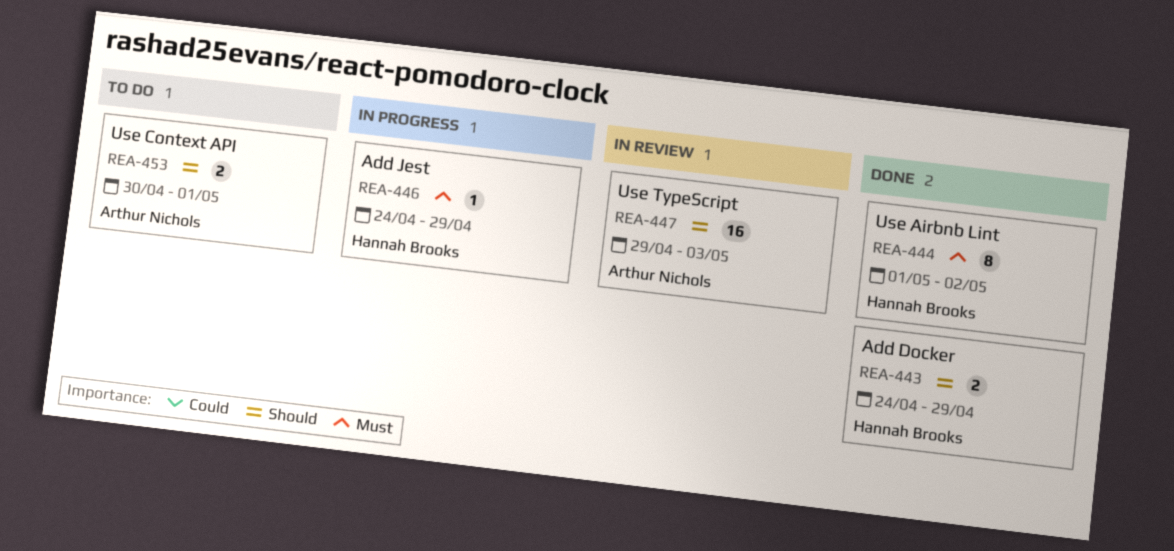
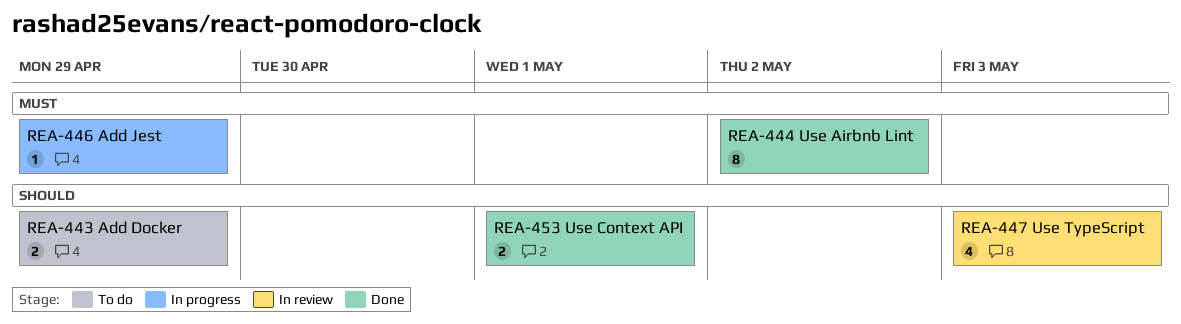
REA-443, status: Done -> To do
REA-447, estimate: 16 -> 4
REA-453, status: To do -> Done

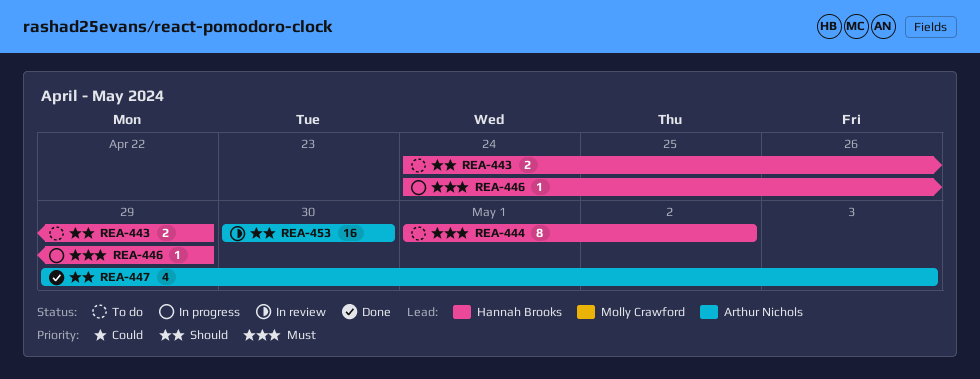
REA-444, status: Done -> To do
REA-447, status: In review -> Done
REA-453, status: Done -> In review
REA-453, estimate: 2 -> 16
REA-453, due: May 1 -> Apr 30

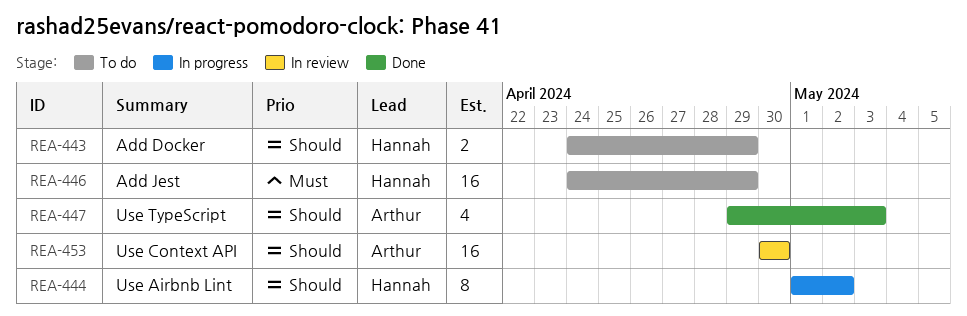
REA-444, status: To do -> In progress
REA-444, priority: Must -> Should
REA-446, status: In progress -> To do
REA-446, estimate: 1 -> 16

